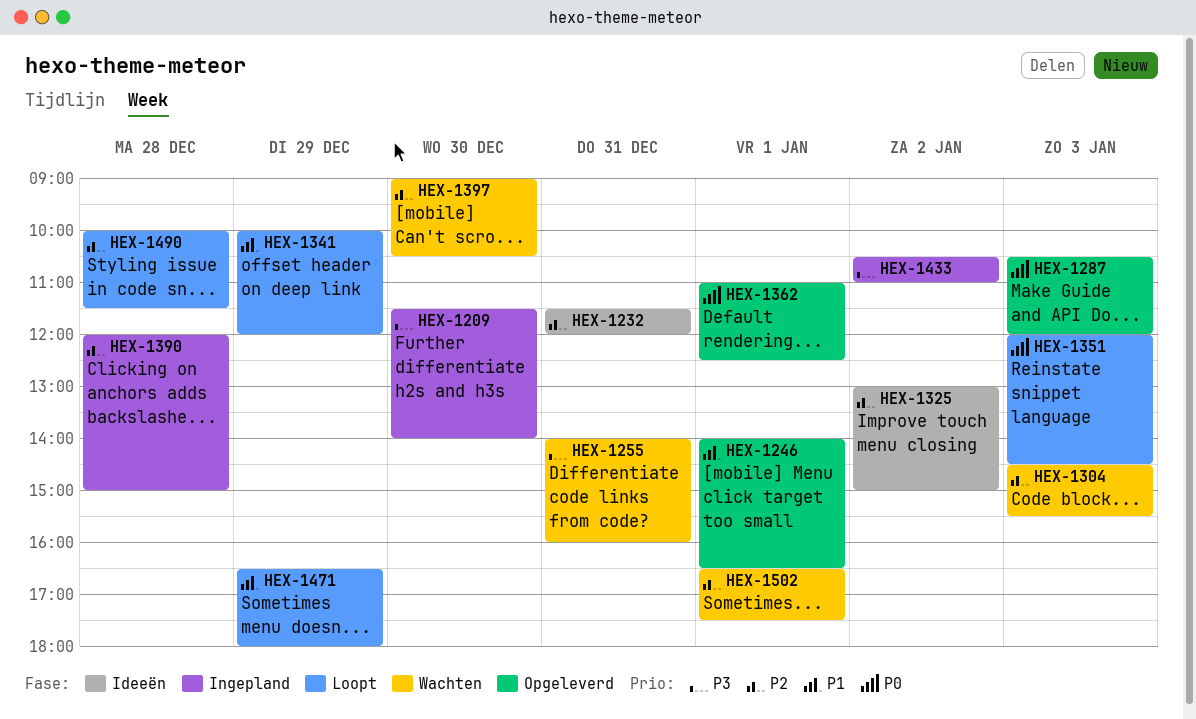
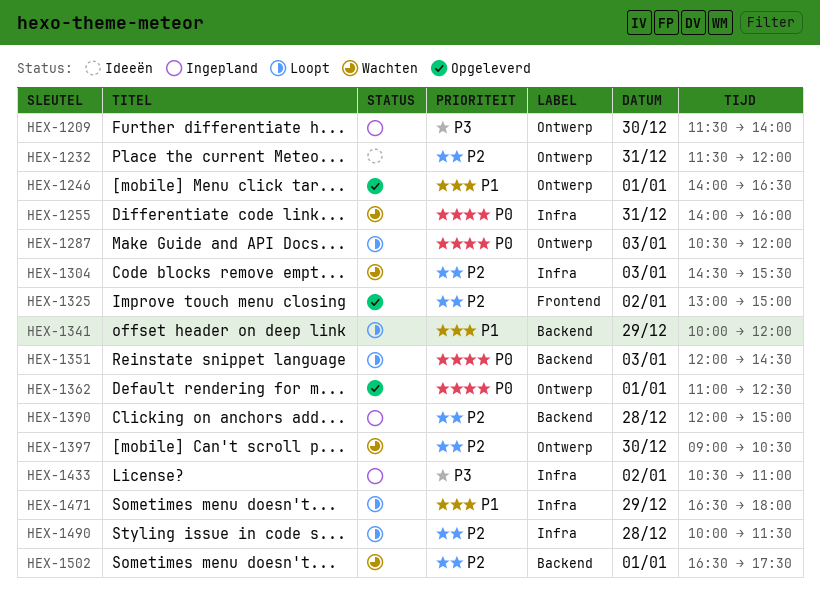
HEX-1255, priority: P3 -> P0
HEX-1287, status: Opgeleverd -> Loopt
HEX-1325, status: Ideeën -> Opgeleverd

